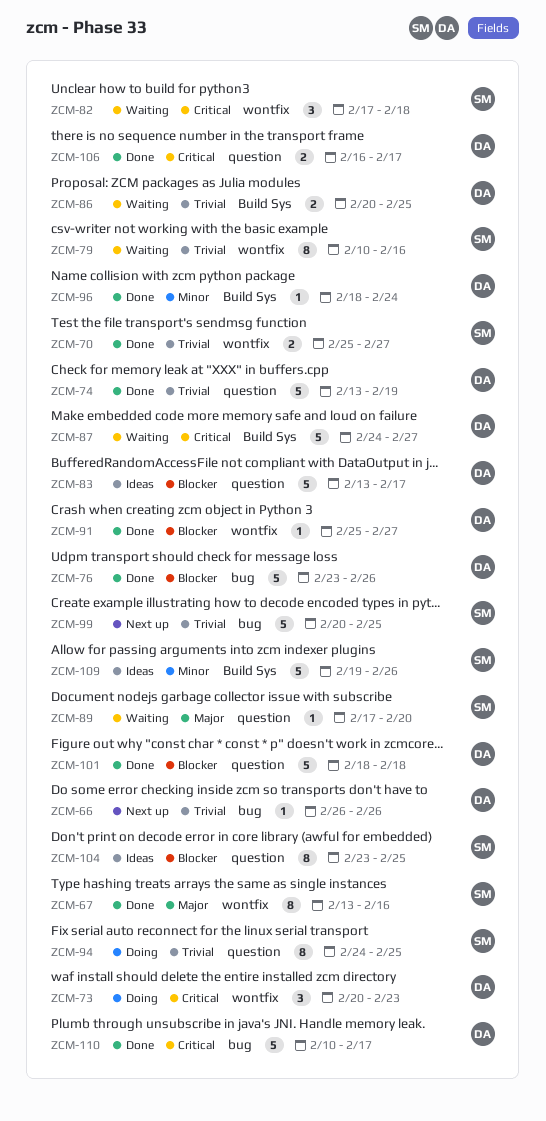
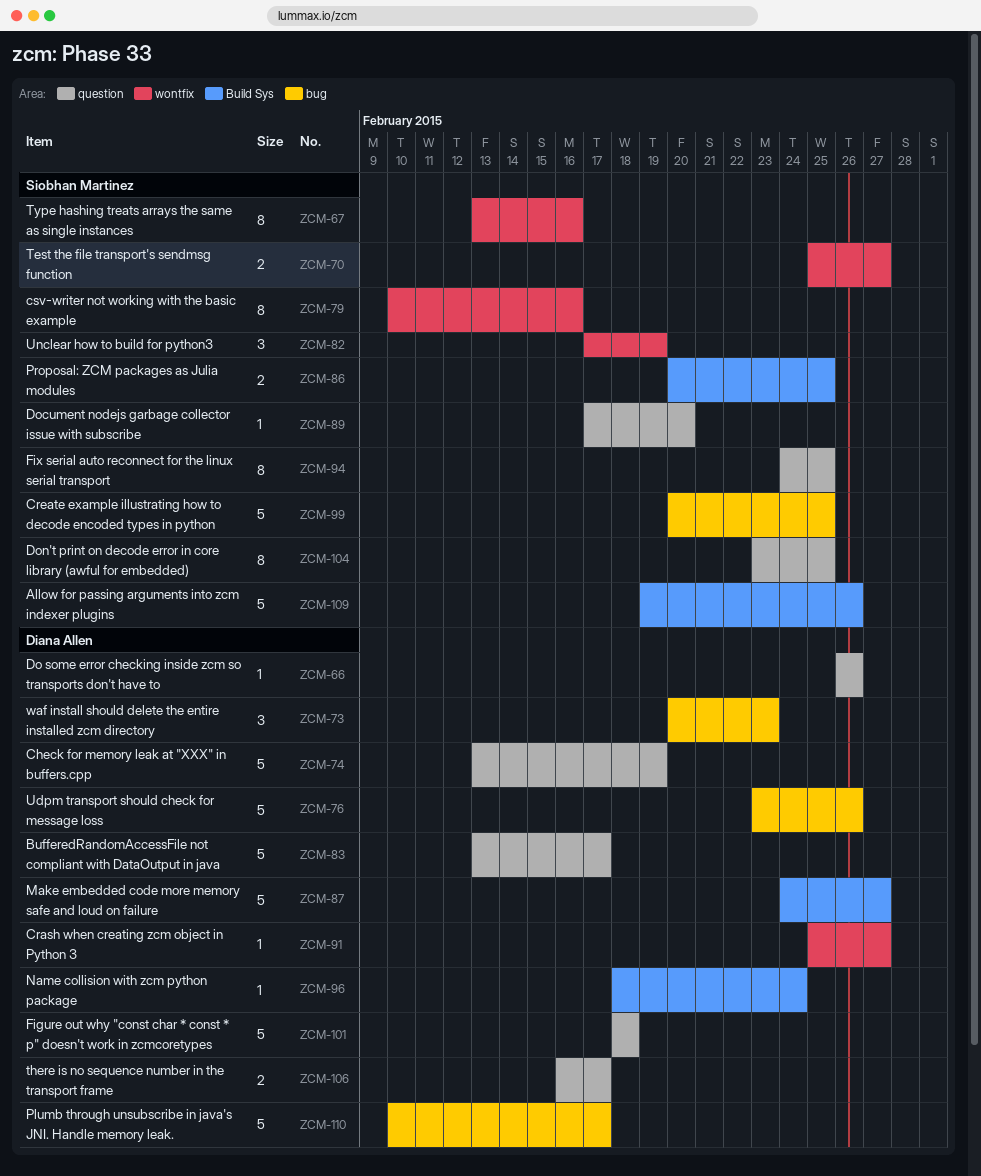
ZCM-66, label: bug -> question
ZCM-73, label: wontfix -> bug
ZCM-82, due: Feb 18 -> Feb 19
ZCM-86, owner: Diana Allen -> Siobhan Martinez

